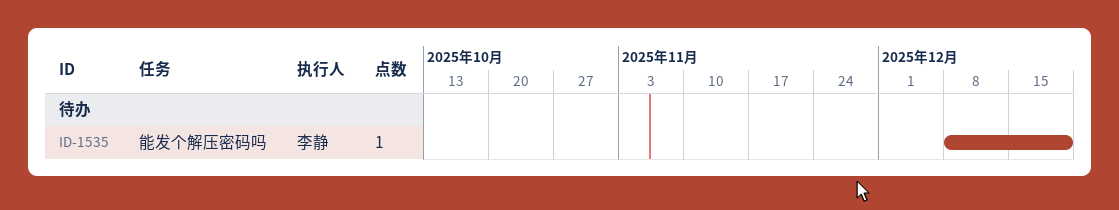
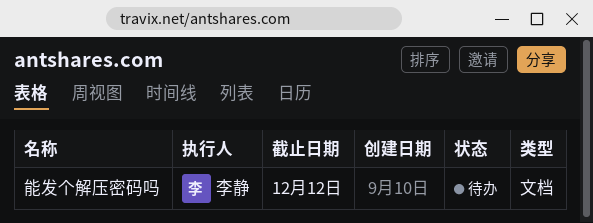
能发个解压密码吗, due: Dec 19 -> Dec 12

